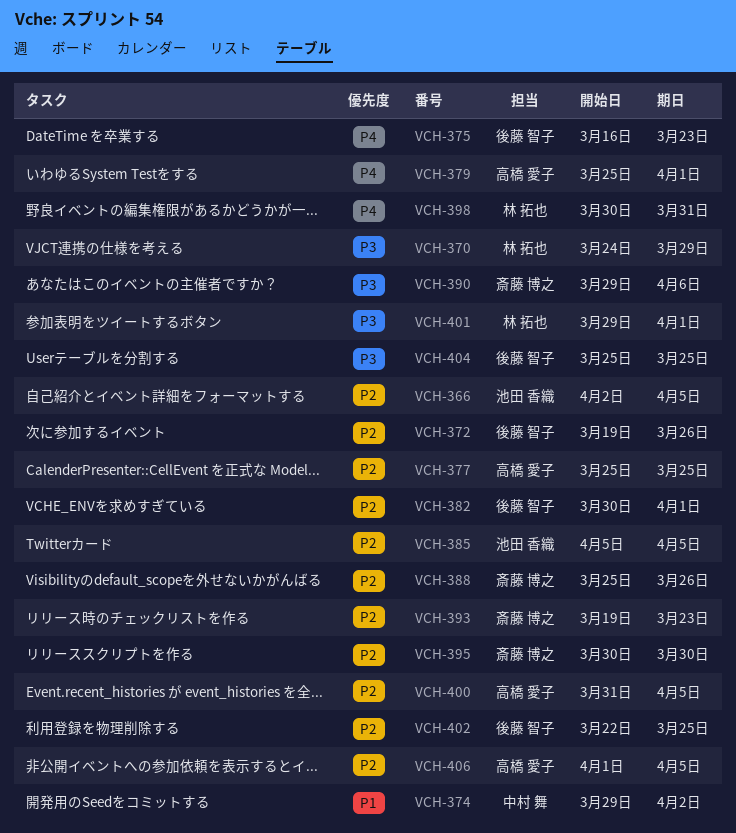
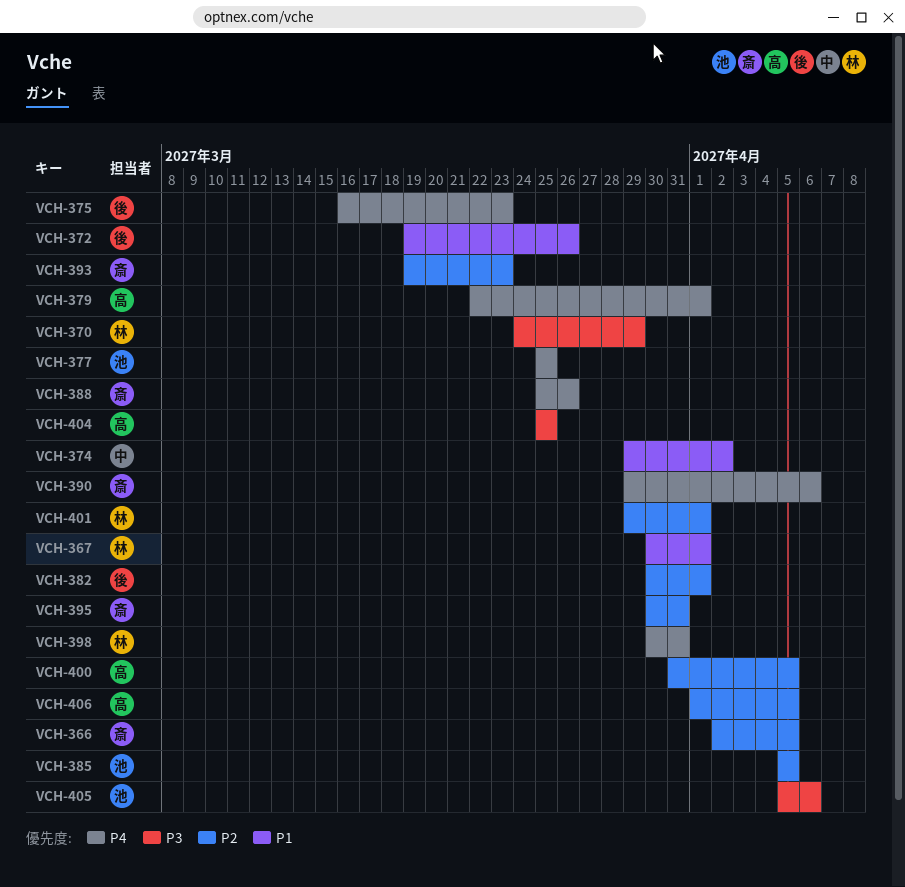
VCH-366, owner: 池田 香織 -> 斎藤 博之
VCH-367: none -> present
VCH-372, priority: P2 -> P1
VCH-377, owner: 高橋 愛子 -> 池田 香織
VCH-377, priority: P2 -> P4
VCH-379, start: Mar 25 -> Mar 22
VCH-388, priority: P2 -> P4
VCH-390, priority: P3 -> P4
VCH-395, due: Mar 30 -> Mar 31
VCH-401, priority: P3 -> P2
VCH-402: present -> none
VCH-404, owner: 後藤 智子 -> 高橋 愛子
VCH-405: none -> present

